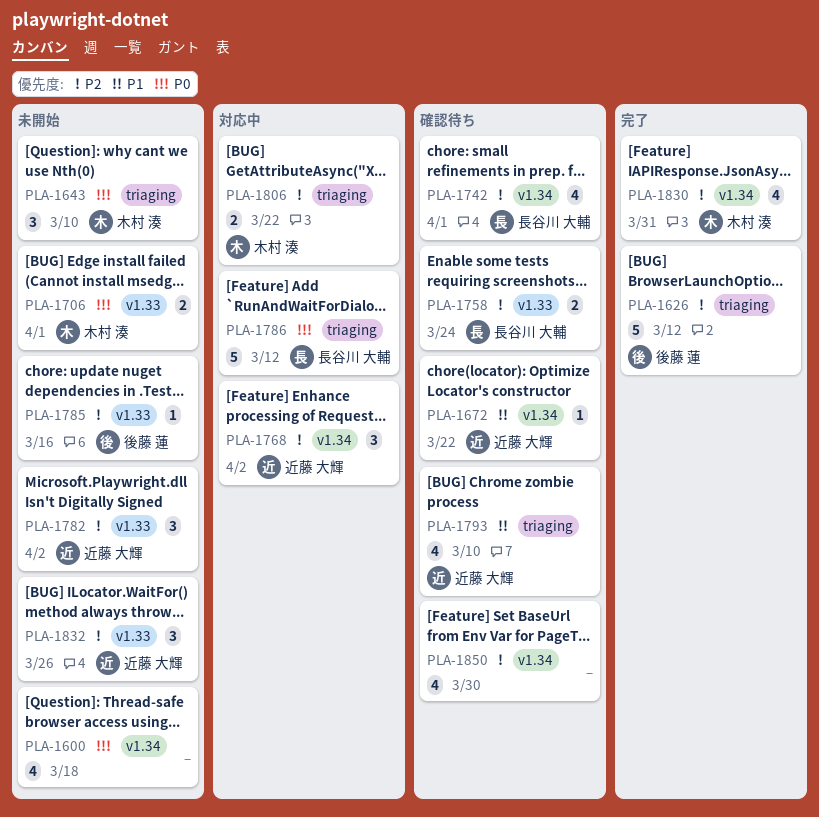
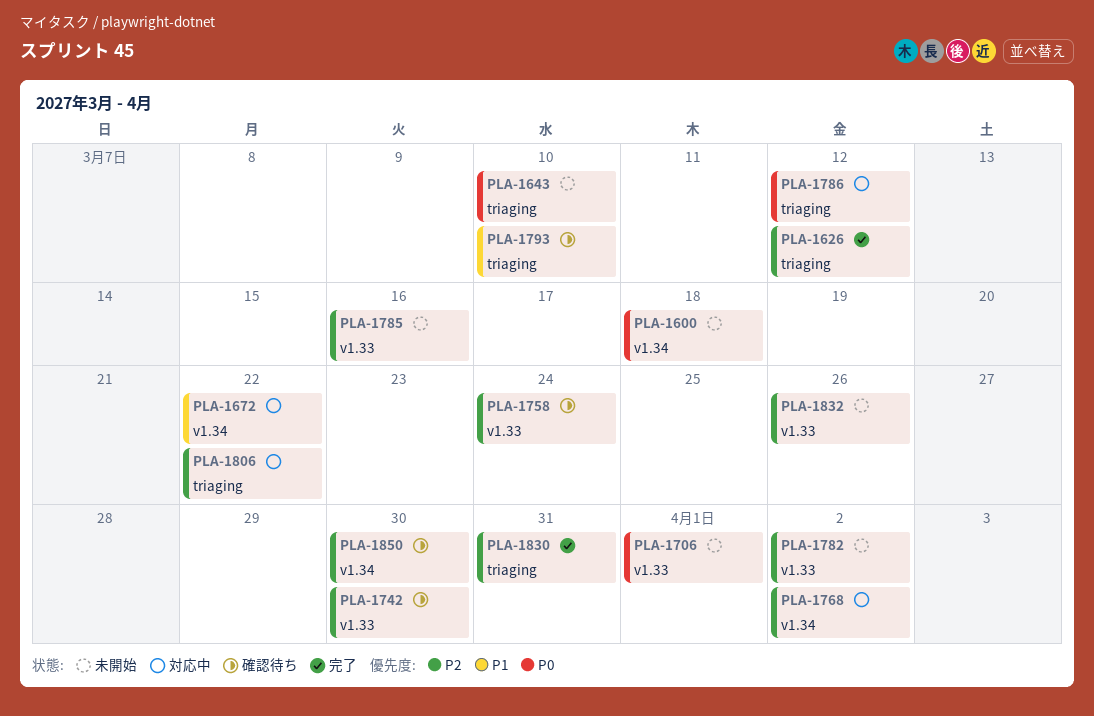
PLA-1672, status: 確認待ち -> 対応中
PLA-1742, label: v1.34 -> v1.33
PLA-1742, due: Apr 1 -> Mar 30
PLA-1830, label: v1.34 -> triaging

